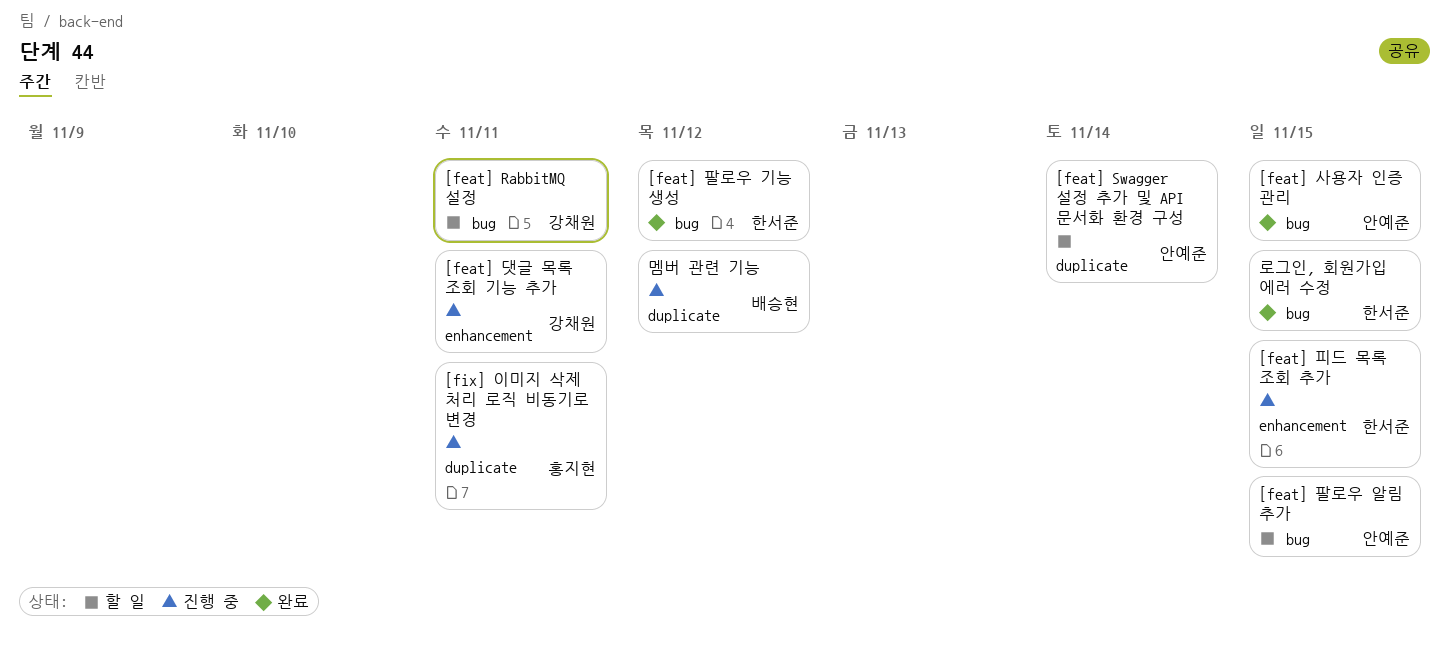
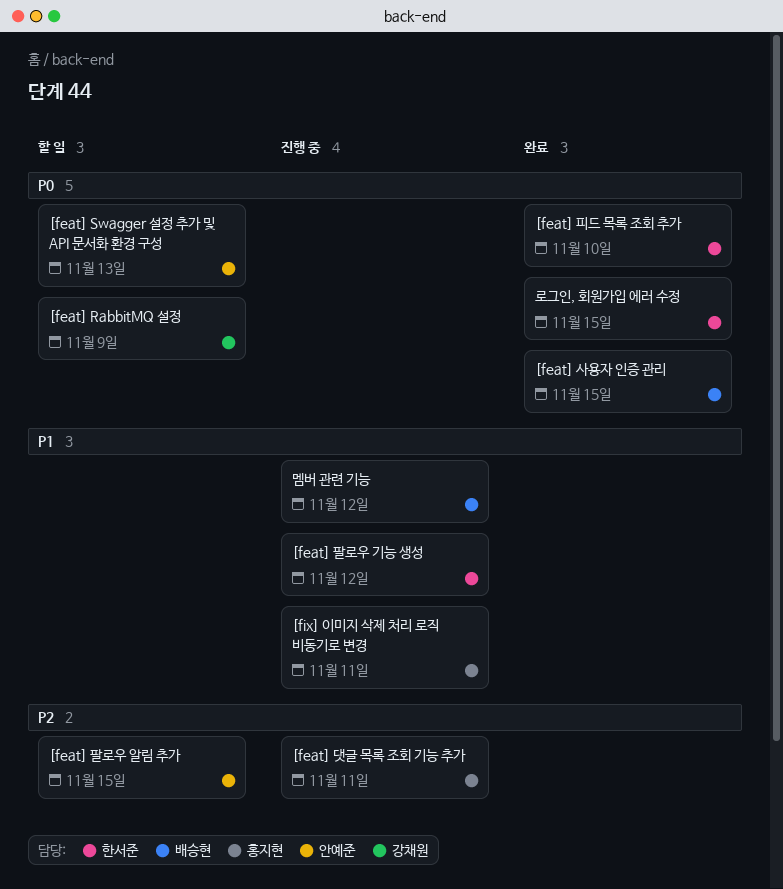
[feat] RabbitMQ 설정, due: Nov 11 -> Nov 9
[feat] Swagger 설정 추가 및 API 문서화 환경 구성, due: Nov 14 -> Nov 13
[feat] 댓글 목록 조회 기능 추가, owner: 강채원 -> 홍지현
[feat] 사용자 인증 관리, owner: 안예준 -> 배승현
[feat] 팔로우 기능 생성, status: 완료 -> 진행 중
[feat] 피드 목록 조회 추가, status: 진행 중 -> 완료
[feat] 피드 목록 조회 추가, due: Nov 15 -> Nov 10

